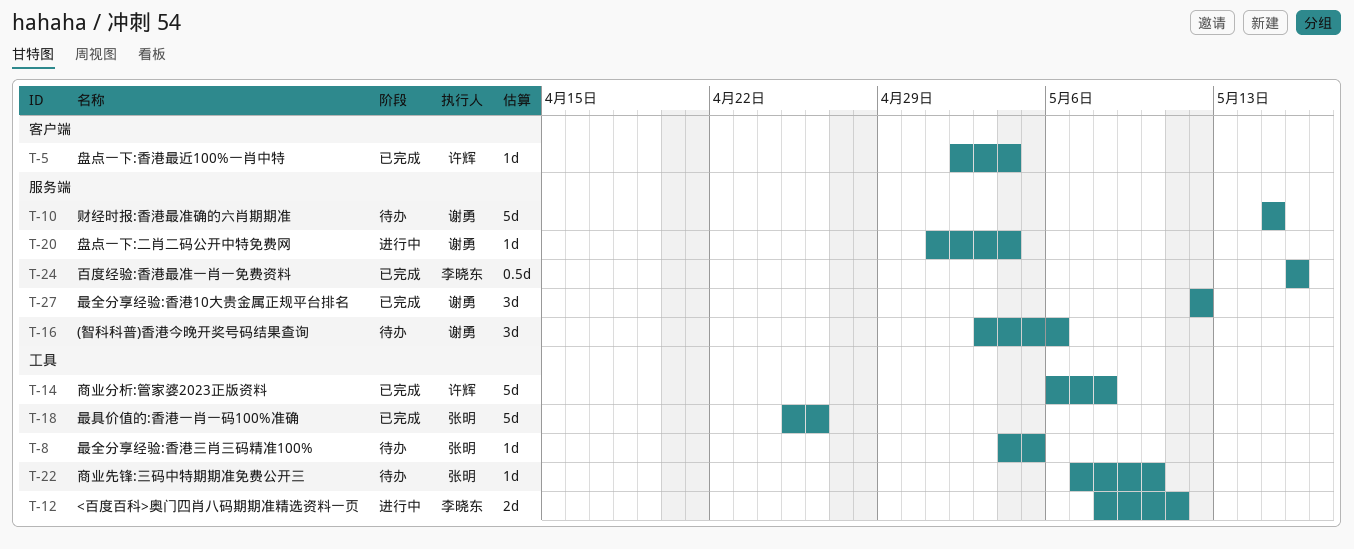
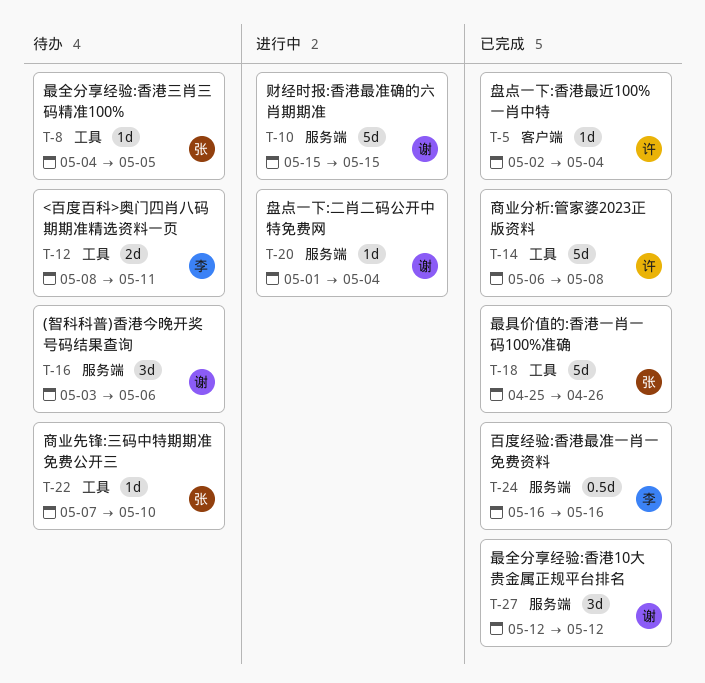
T-10, status: 待办 -> 进行中
T-12, status: 进行中 -> 待办

